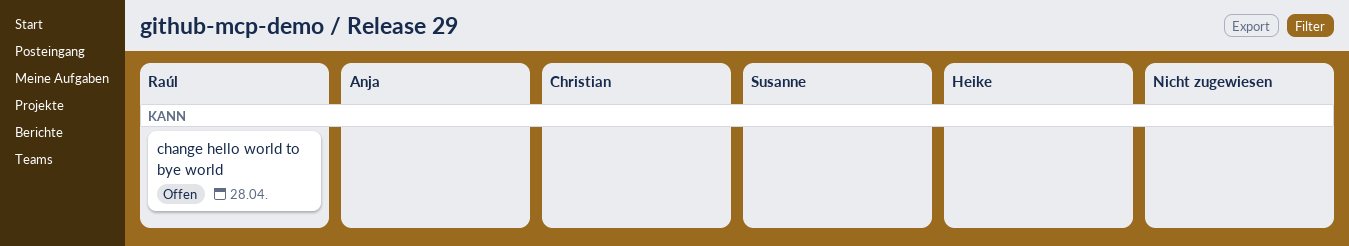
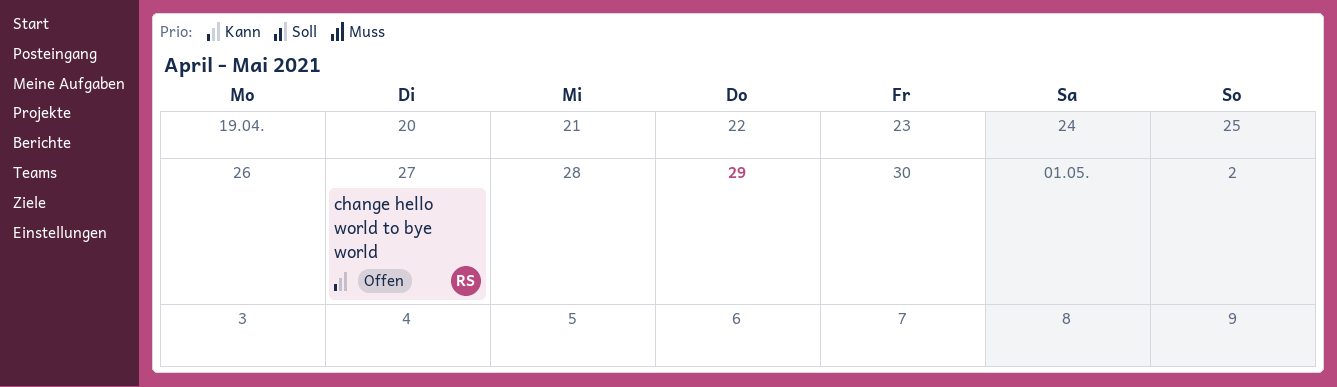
change hello world to bye world, due: Apr 28 -> Apr 27

